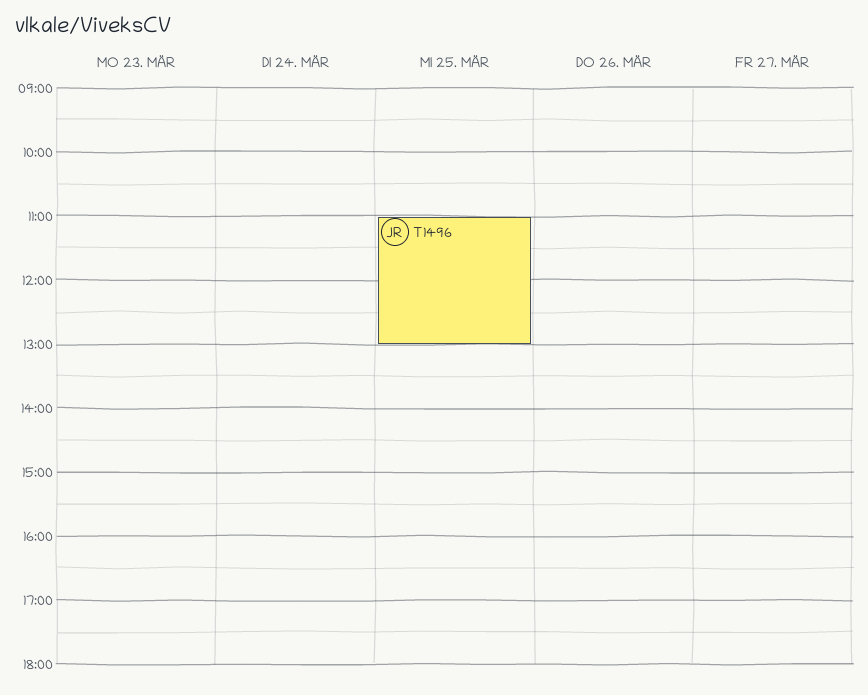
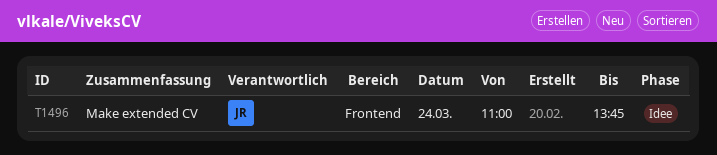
T1496, day: Mar 25 -> Mar 24
T1496, ends: 13:00 -> 13:45

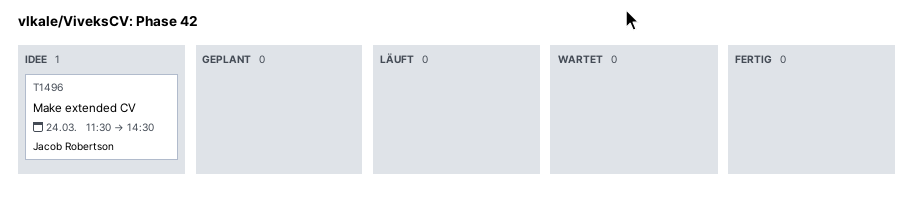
T1496, begins: 11:00 -> 11:30
T1496, ends: 13:45 -> 14:30

